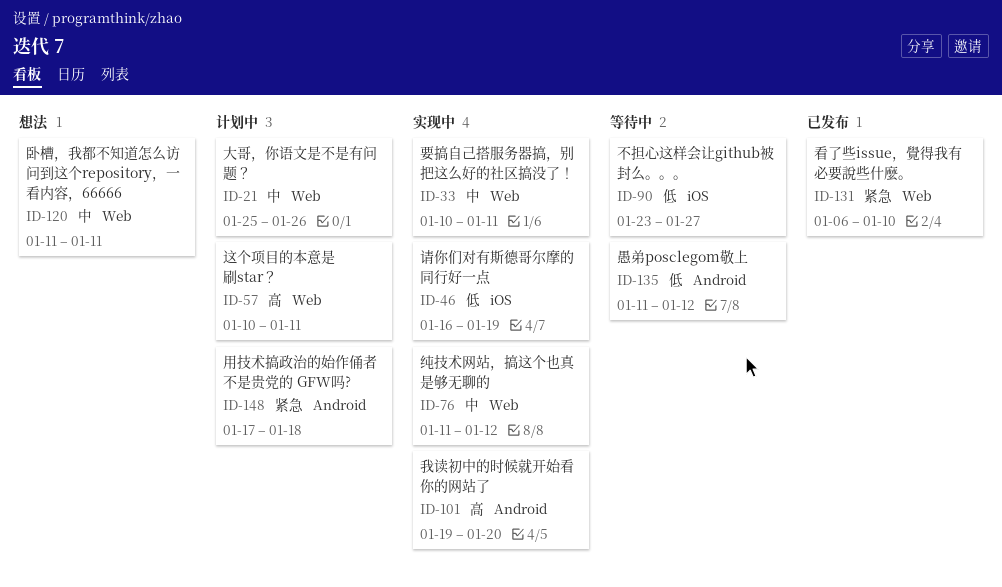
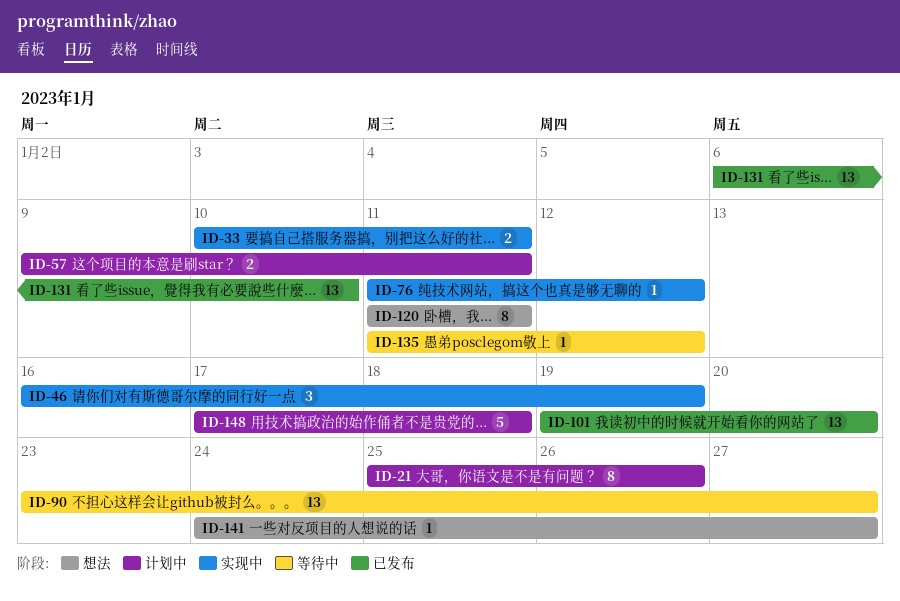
ID-57, start: Jan 10 -> Jan 9
ID-101, status: 实现中 -> 已发布
ID-141: none -> present

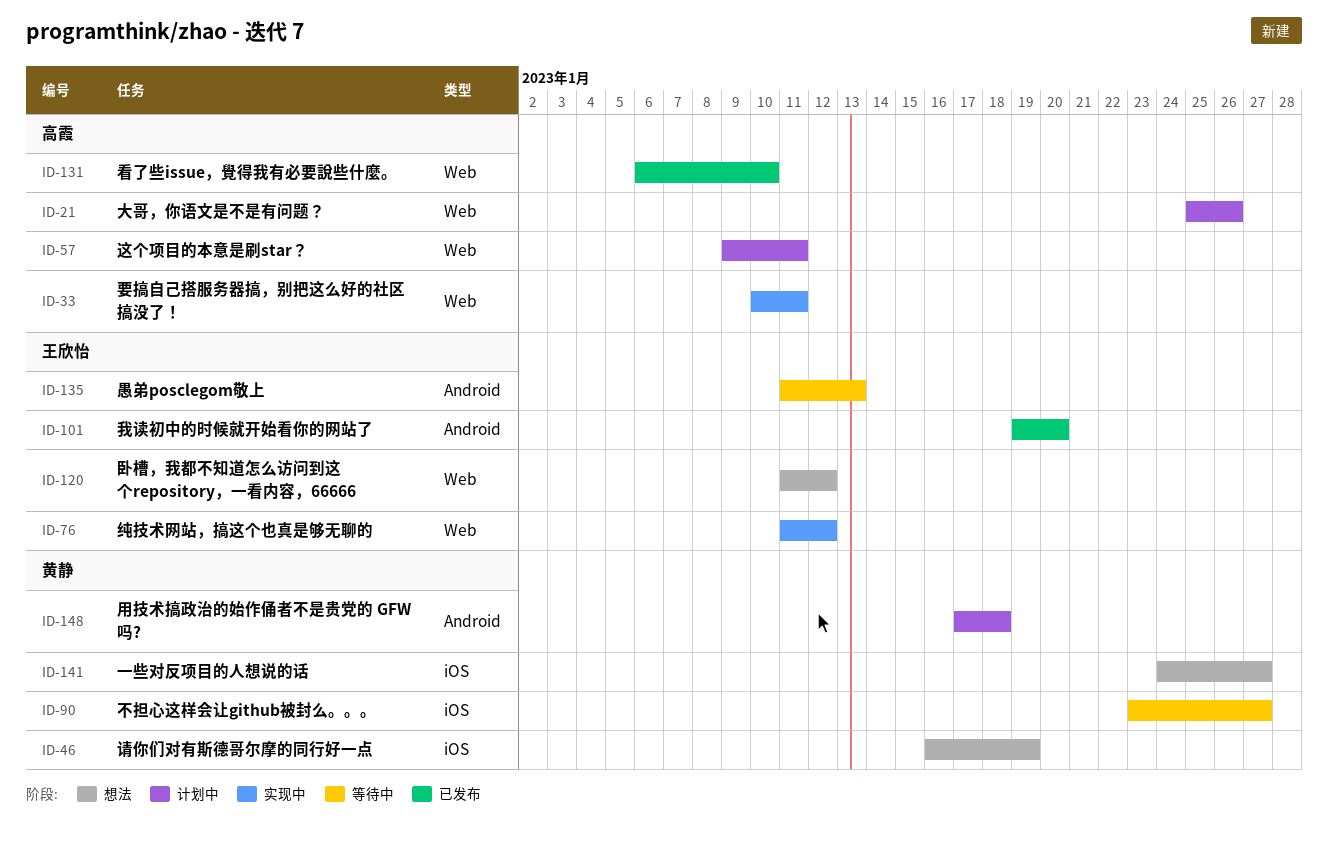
ID-46, status: 实现中 -> 想法
ID-120, due: Jan 11 -> Jan 12
ID-135, due: Jan 12 -> Jan 13

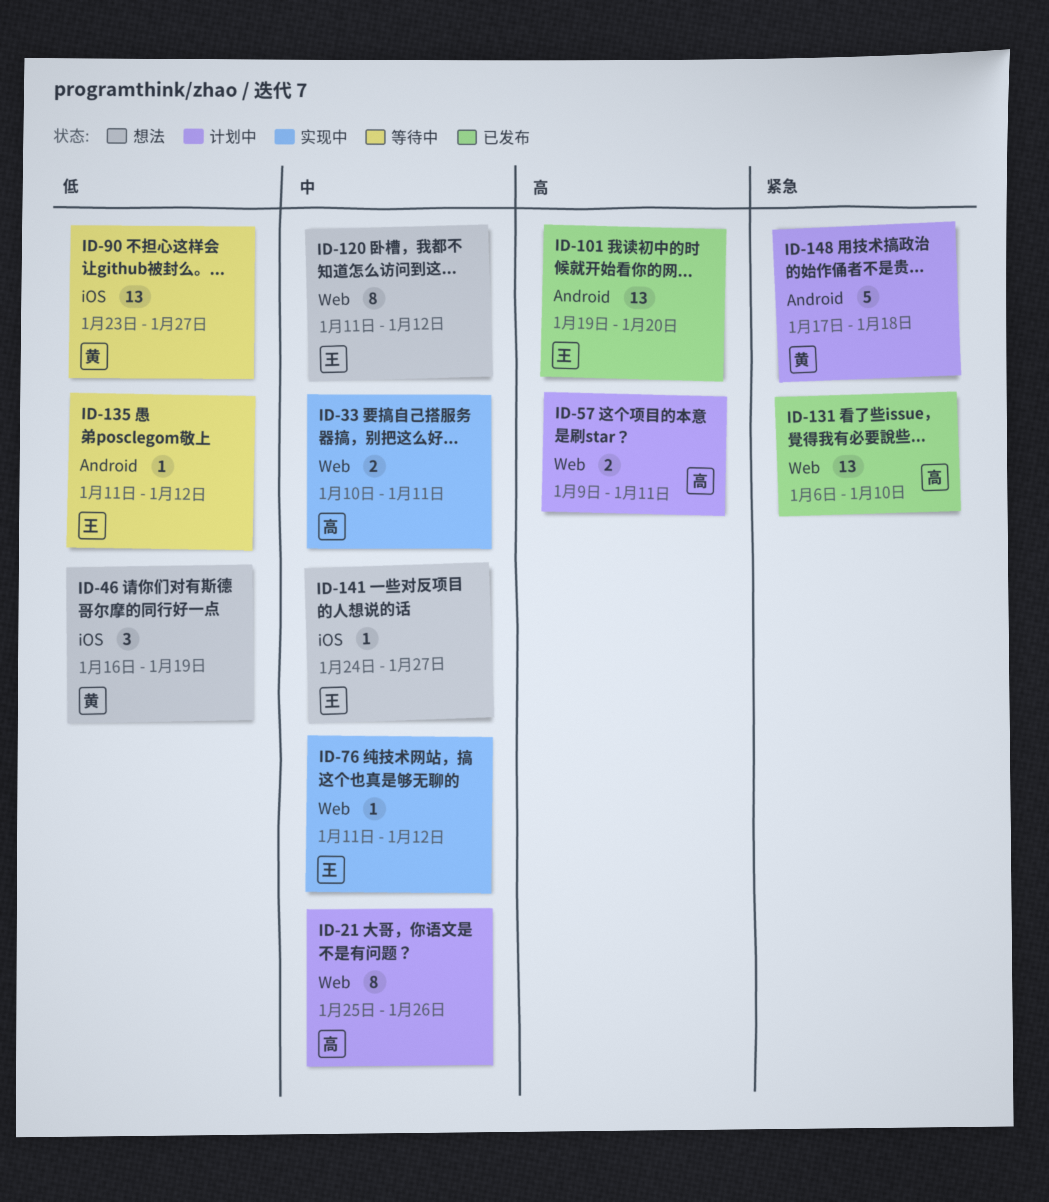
ID-135, due: Jan 13 -> Jan 12
ID-141, owner: 黄静 -> 王欣怡

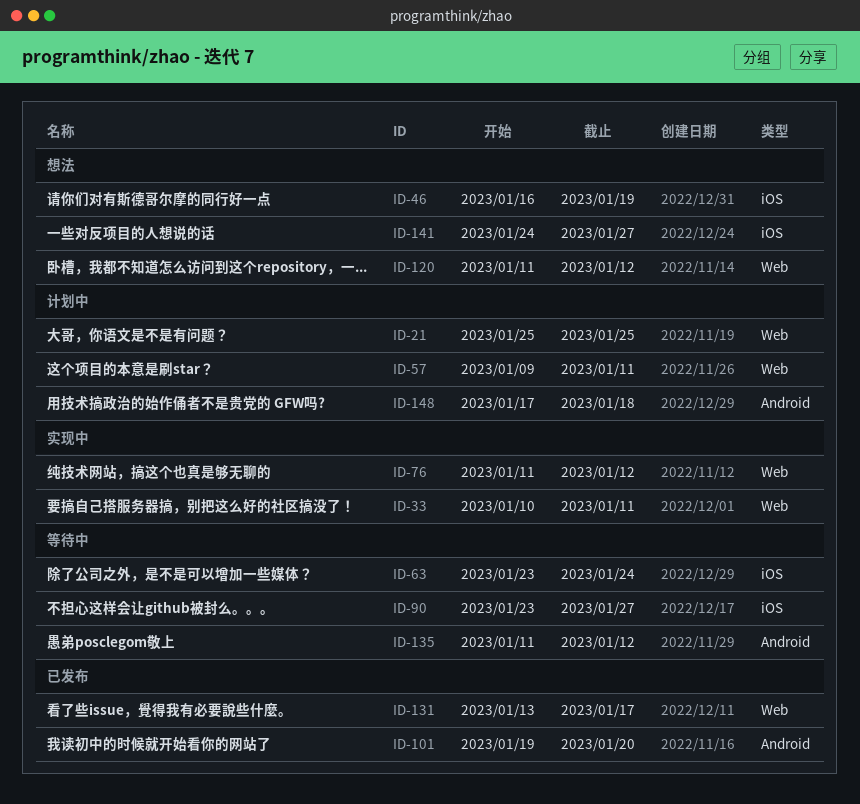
ID-21, due: Jan 26 -> Jan 25
ID-63: none -> present
ID-131, start: Jan 6 -> Jan 13
ID-131, due: Jan 10 -> Jan 17

